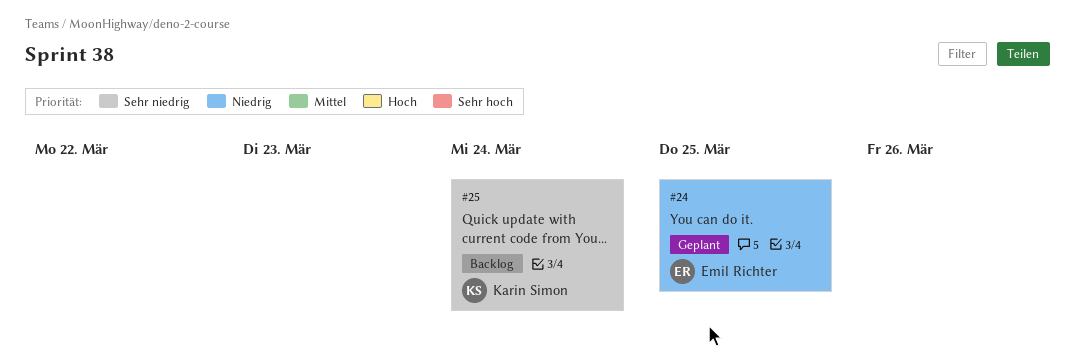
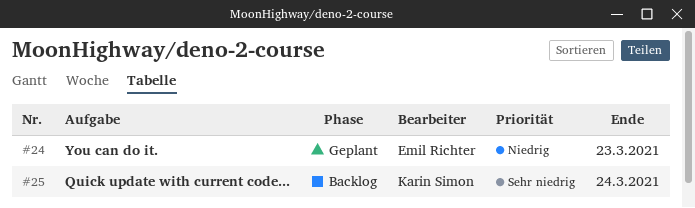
#24, due: Mar 25 -> Mar 23

